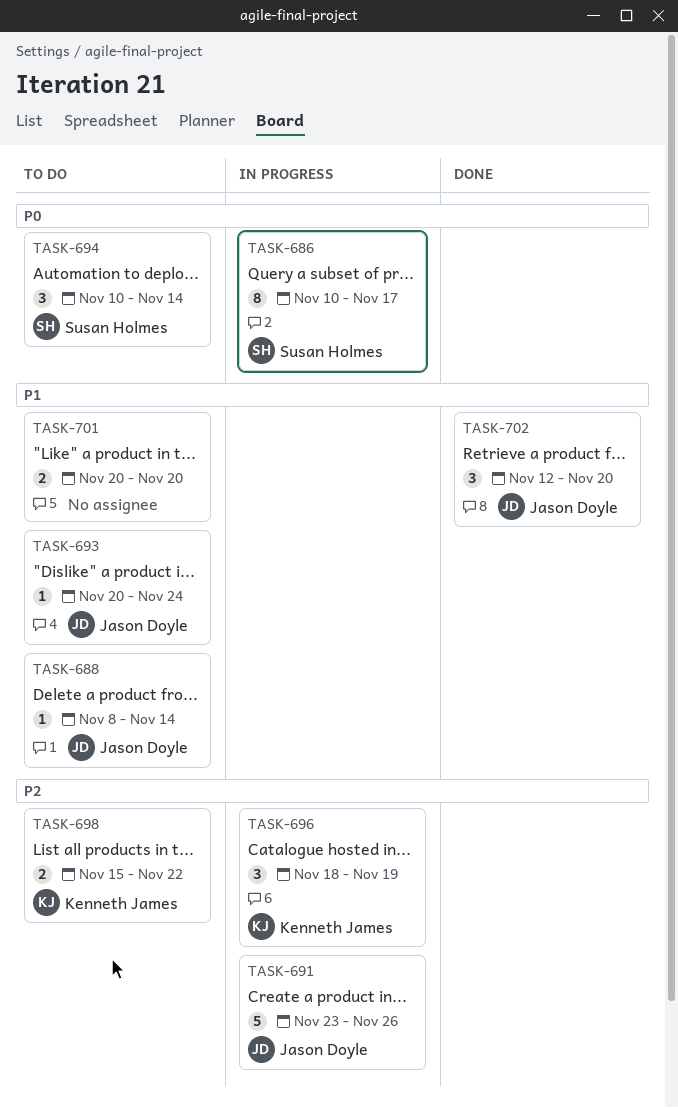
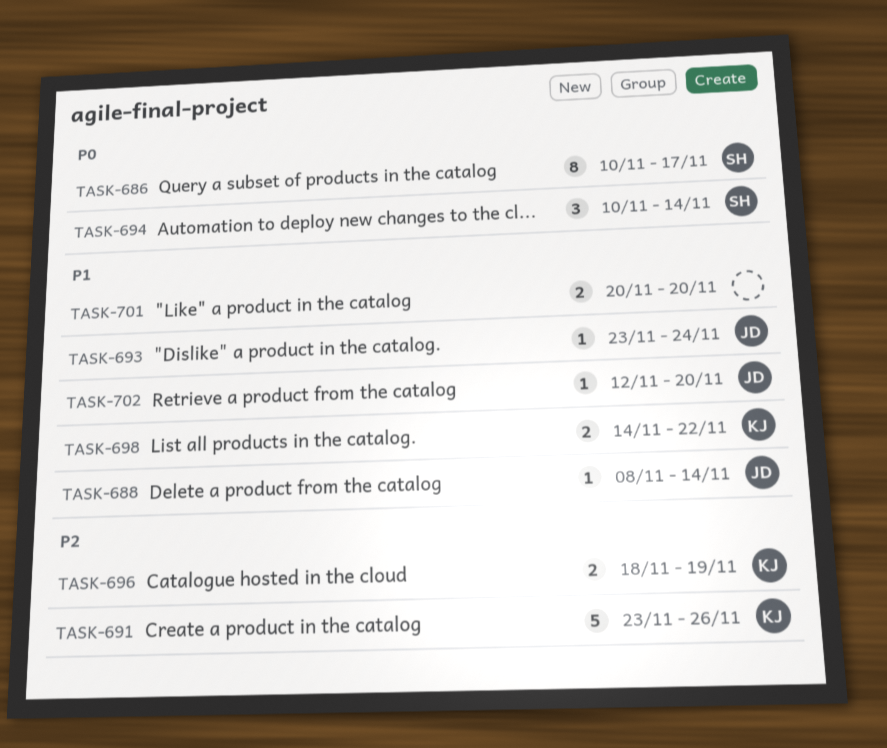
TASK-691, owner: Jason Doyle -> Kenneth James
TASK-693, start: Nov 20 -> Nov 23
TASK-696, estimate: 3 -> 2
TASK-698, priority: P2 -> P1
TASK-698, start: Nov 15 -> Nov 14
TASK-702, estimate: 3 -> 1

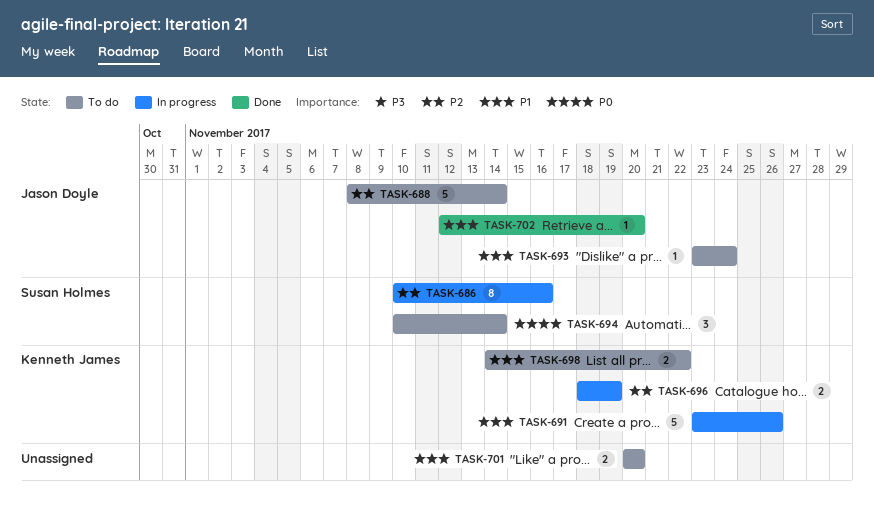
TASK-686, priority: P0 -> P2
TASK-686, due: Nov 17 -> Nov 16
TASK-688, priority: P1 -> P2
TASK-688, estimate: 1 -> 5
TASK-691, priority: P2 -> P1

